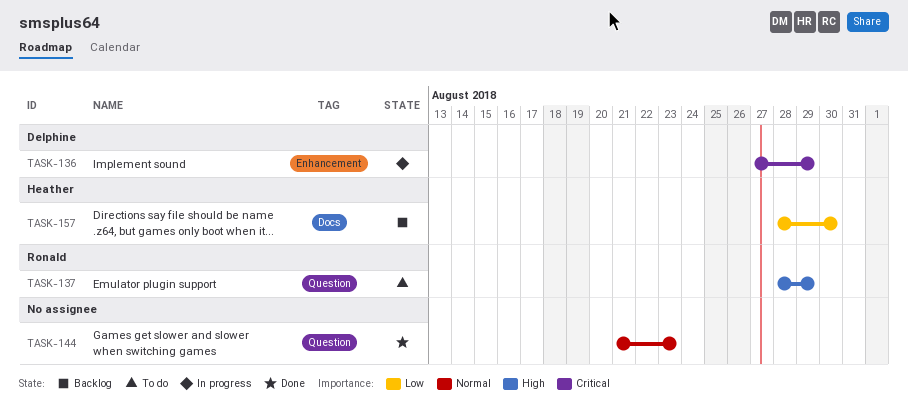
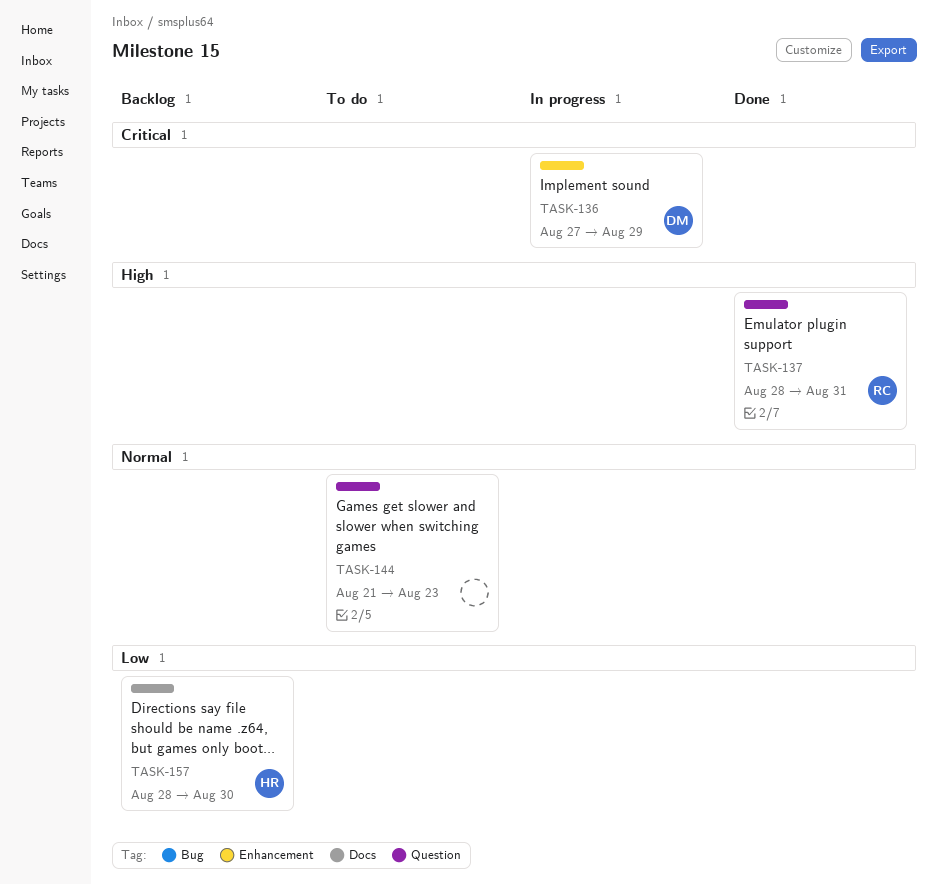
TASK-137, status: To do -> Done
TASK-137, due: Aug 29 -> Aug 31
TASK-144, status: Done -> To do

